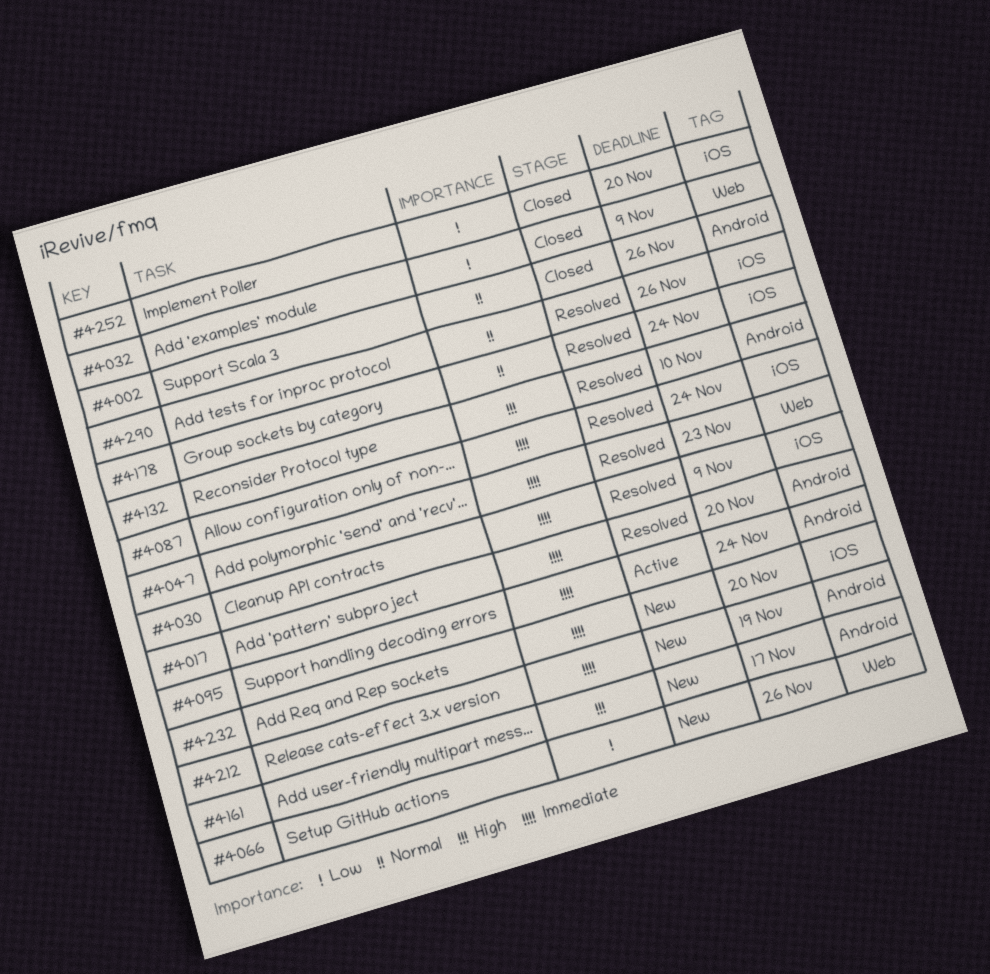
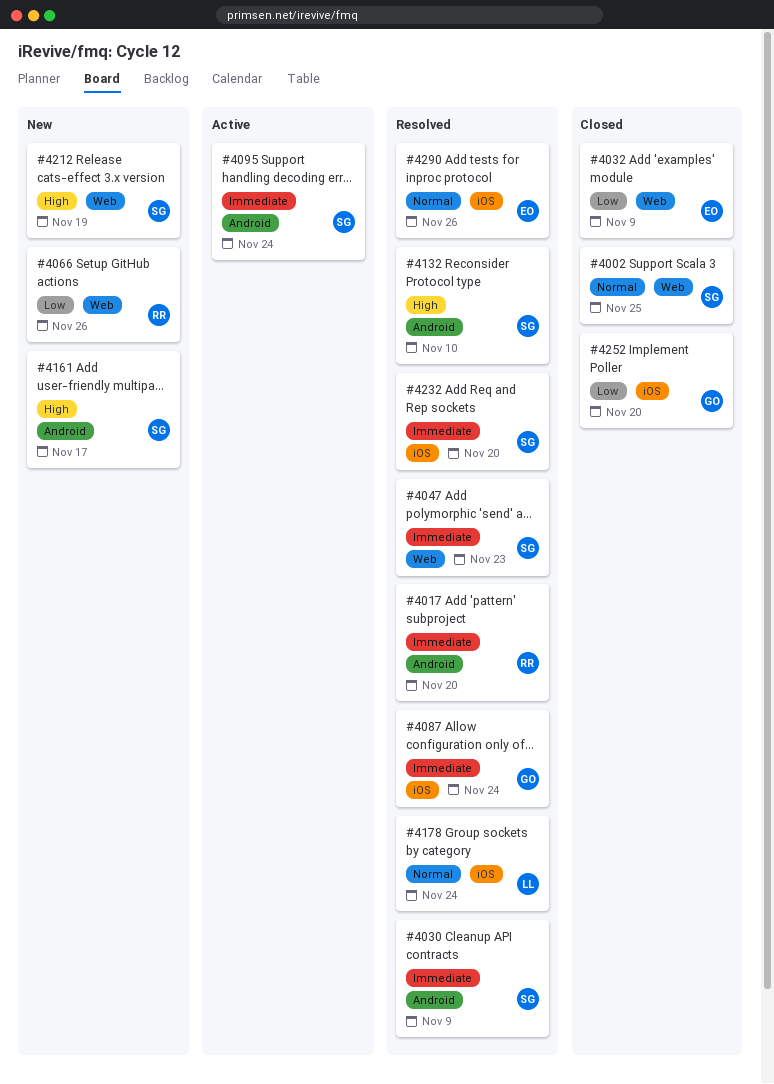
#4002, label: Android -> Web
#4002, due: Nov 26 -> Nov 25
#4030, label: iOS -> Android
#4212, priority: Immediate -> High
#4212, label: Android -> Web
#4232, status: New -> Resolved

